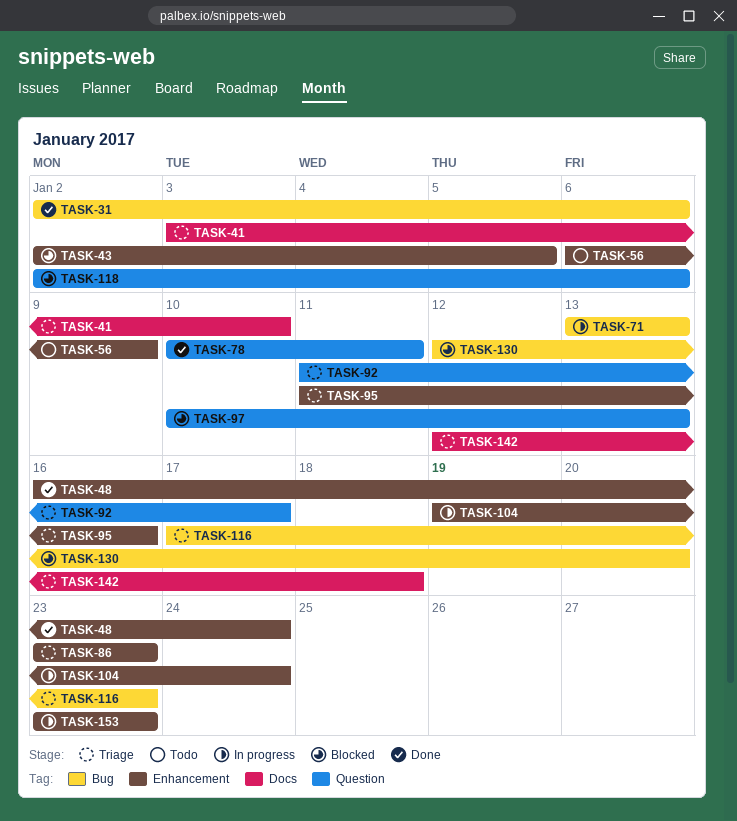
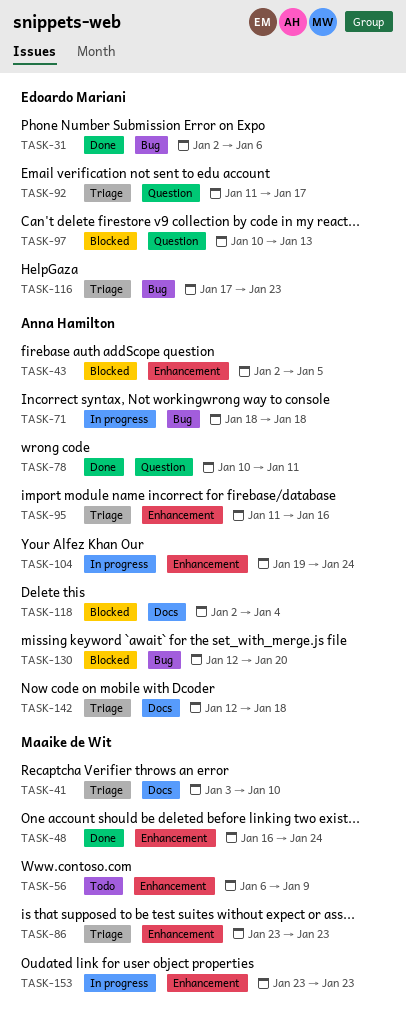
TASK-71, start: Jan 13 -> Jan 18
TASK-71, due: Jan 13 -> Jan 18
TASK-118, label: Question -> Docs
TASK-118, due: Jan 6 -> Jan 4

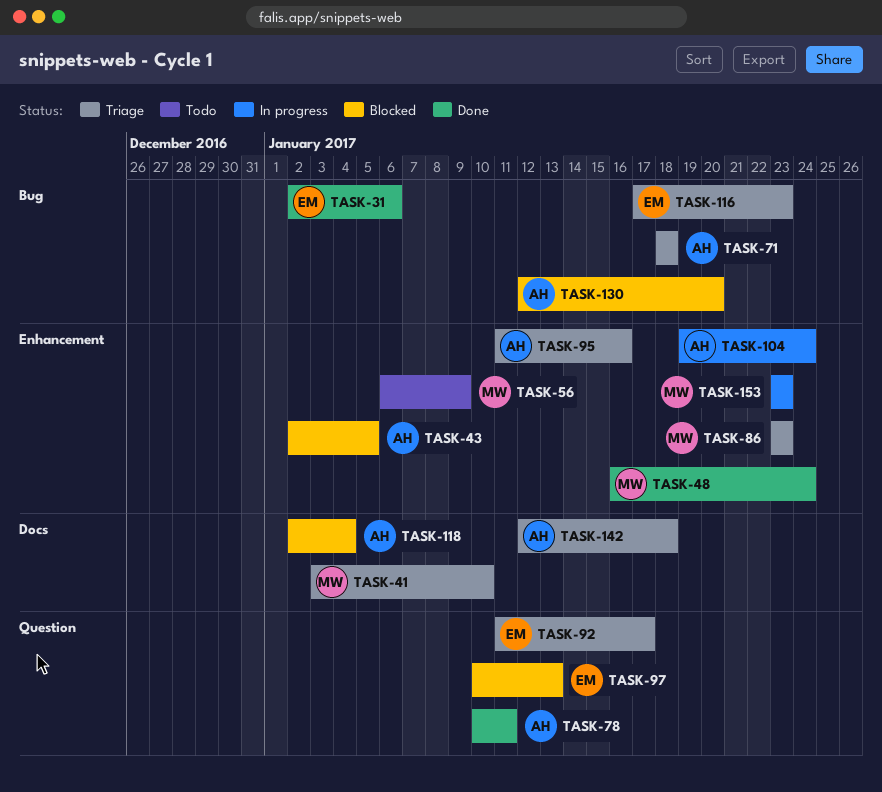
TASK-71, status: In progress -> Triage

